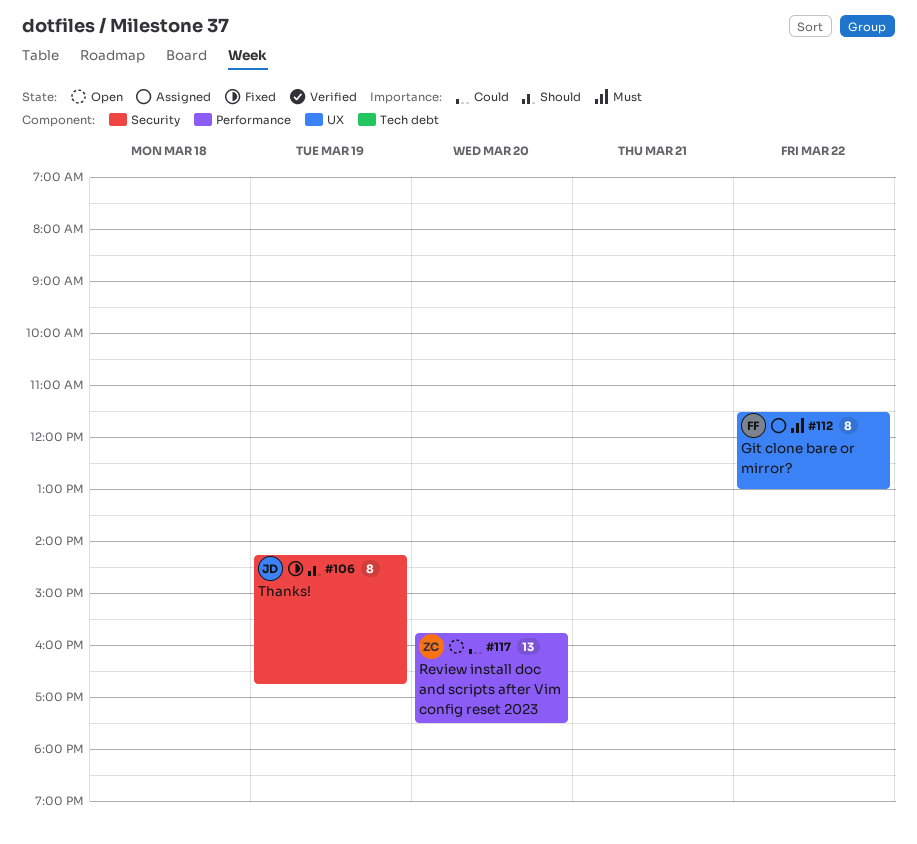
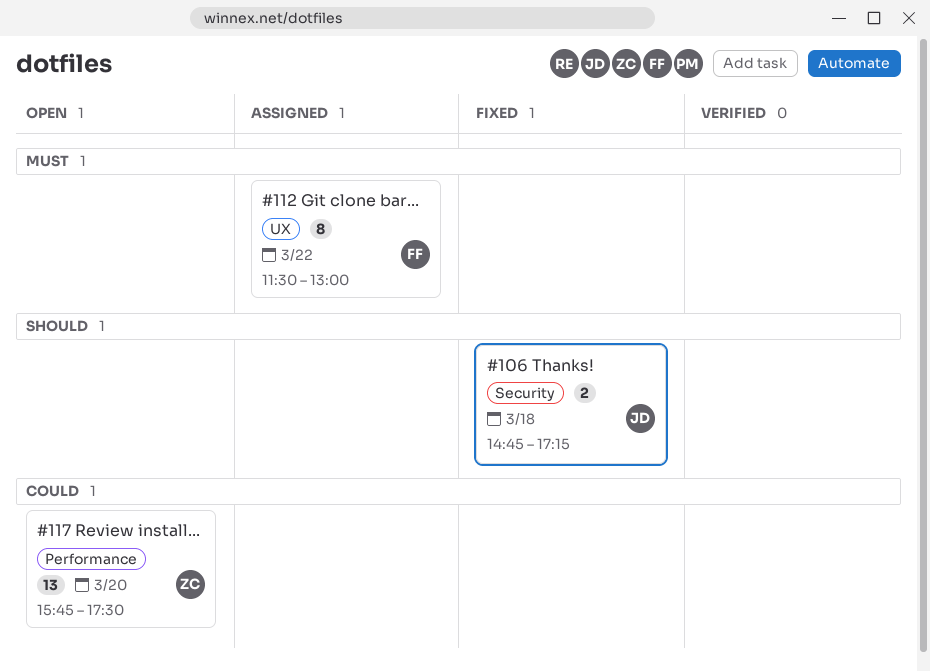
#106, estimate: 8 -> 2
#106, day: Mar 19 -> Mar 18
#106, begins: 14:15 -> 14:45
#106, ends: 16:45 -> 17:15

